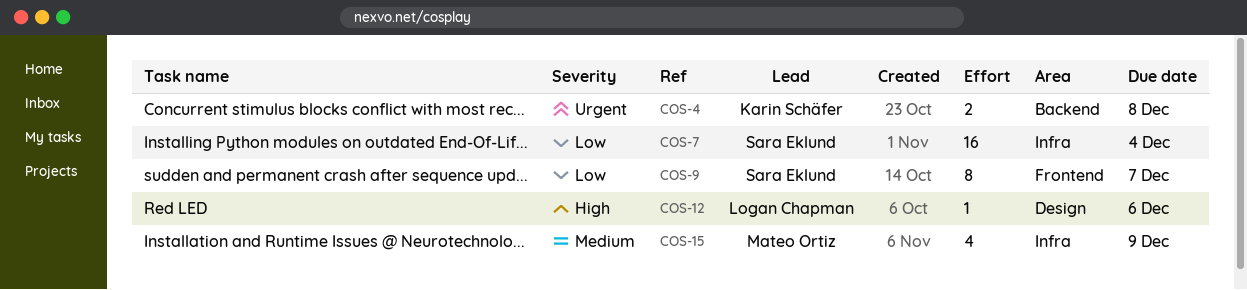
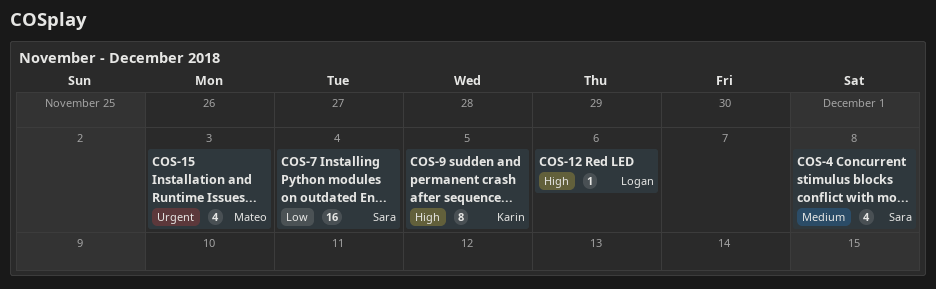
COS-4, owner: Karin Schäfer -> Sara Eklund
COS-4, priority: Urgent -> Medium
COS-4, estimate: 2 -> 4
COS-9, owner: Sara Eklund -> Karin Schäfer
COS-9, priority: Low -> High
COS-9, due: Dec 7 -> Dec 5
COS-15, priority: Medium -> Urgent
COS-15, due: Dec 9 -> Dec 3

